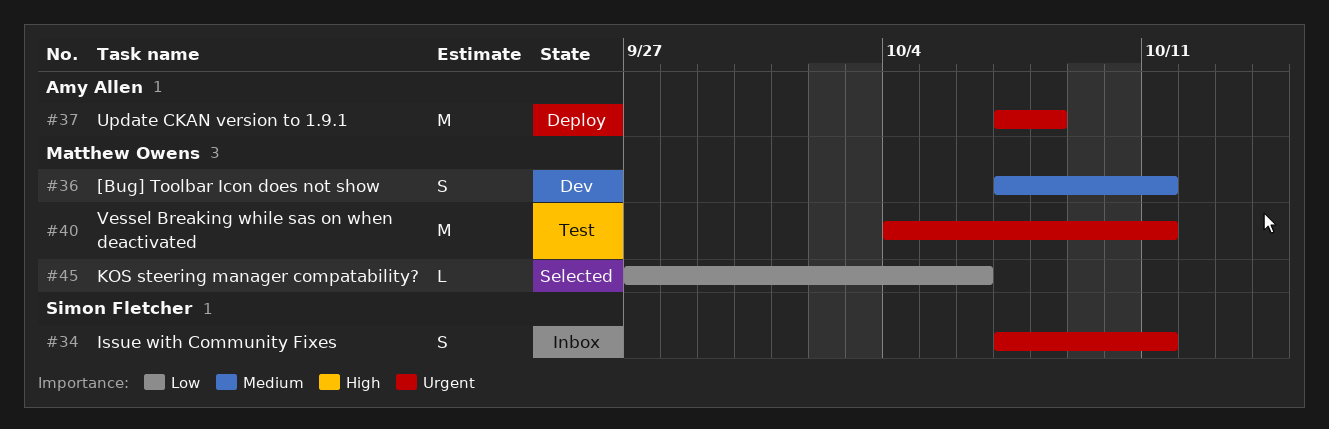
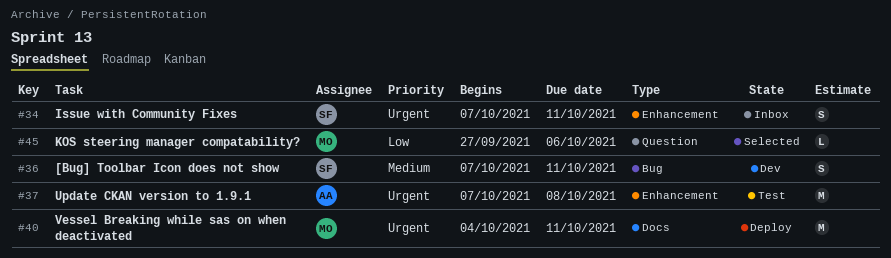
#36, owner: Matthew Owens -> Simon Fletcher
#37, status: Deploy -> Test
#40, status: Test -> Deploy

